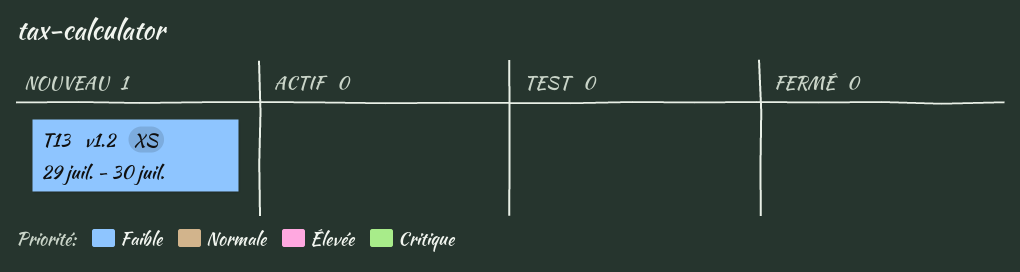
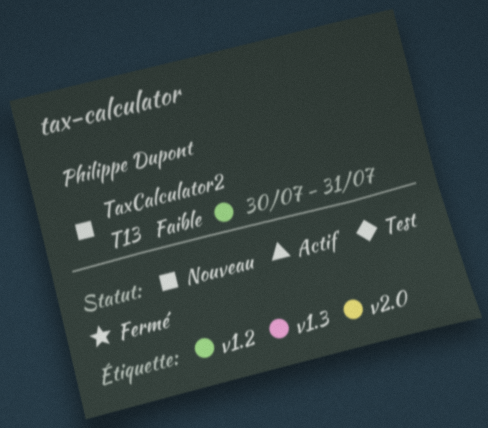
T13, start: Jul 29 -> Jul 30
T13, due: Jul 30 -> Jul 31

